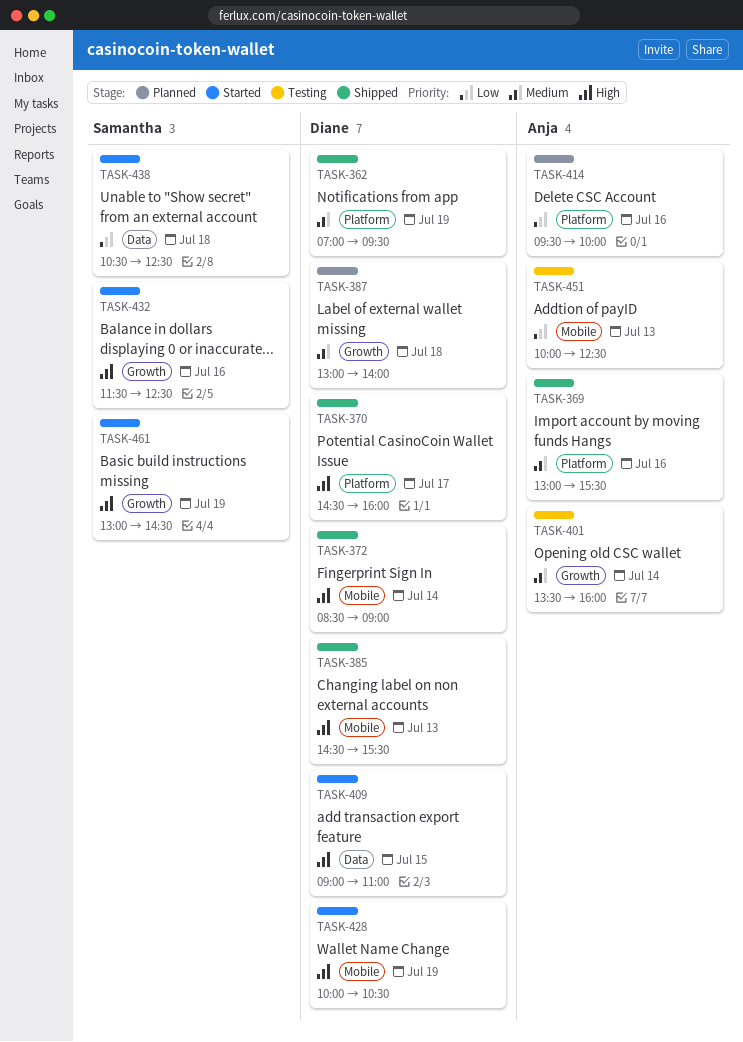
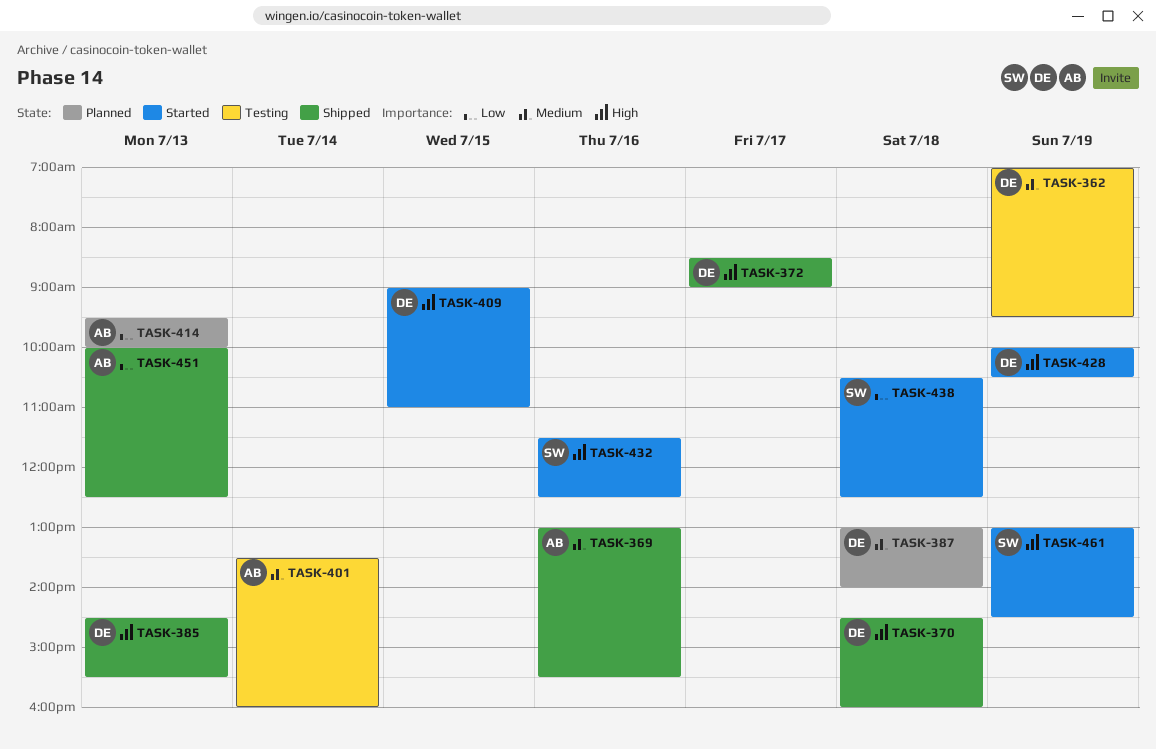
TASK-362, status: Shipped -> Testing
TASK-370, day: Jul 17 -> Jul 18
TASK-372, day: Jul 14 -> Jul 17
TASK-414, day: Jul 16 -> Jul 13
TASK-451, status: Testing -> Shipped

